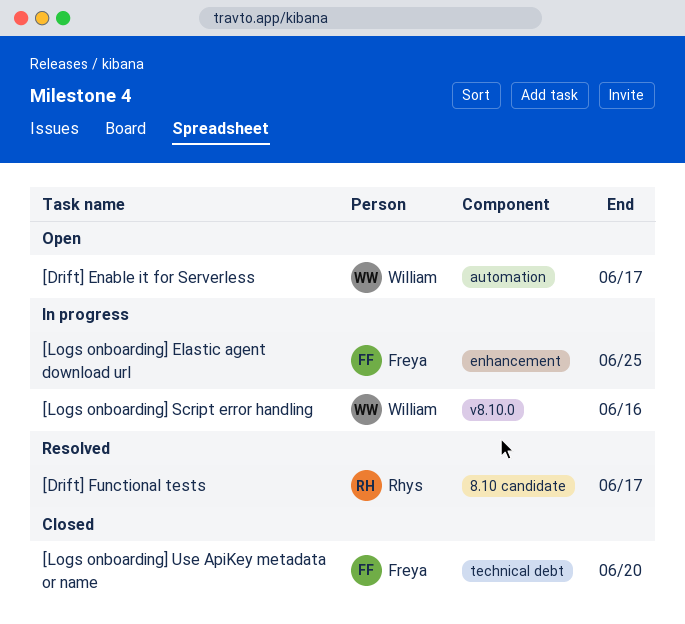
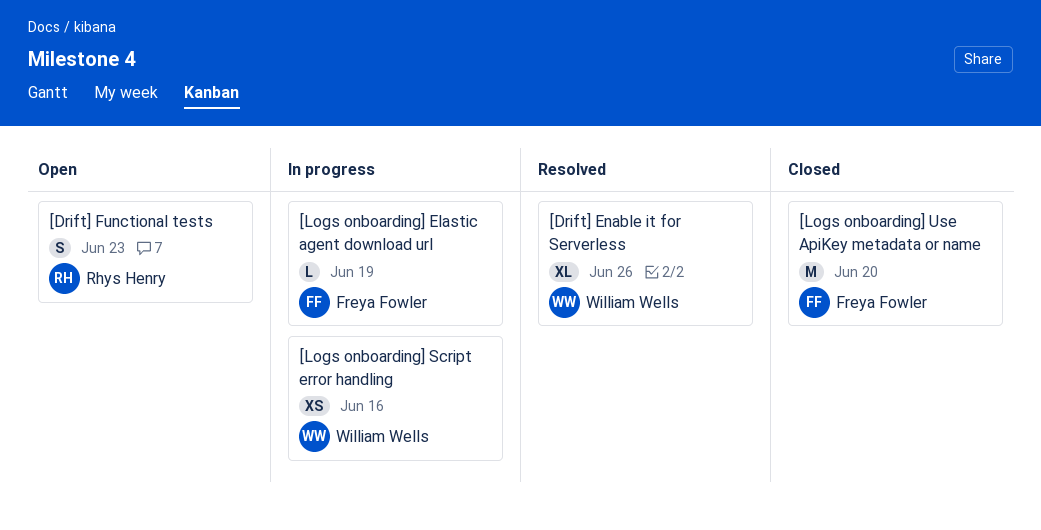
[Drift] Enable it for Serverless, status: Open -> Resolved
[Drift] Enable it for Serverless, due: Jun 17 -> Jun 26
[Drift] Functional tests, status: Resolved -> Open
[Drift] Functional tests, due: Jun 17 -> Jun 23
[Logs onboarding] Elastic agent download url, due: Jun 25 -> Jun 19

